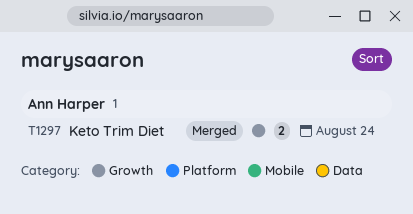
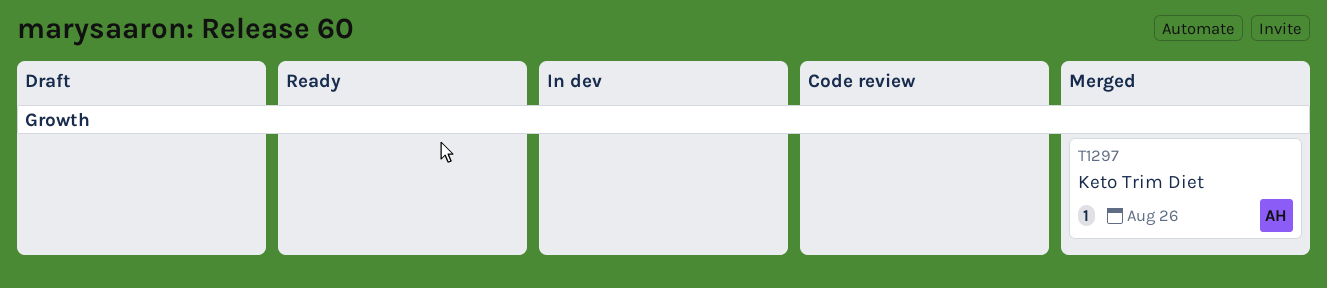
T1297, estimate: 2 -> 1
T1297, due: Aug 24 -> Aug 26

